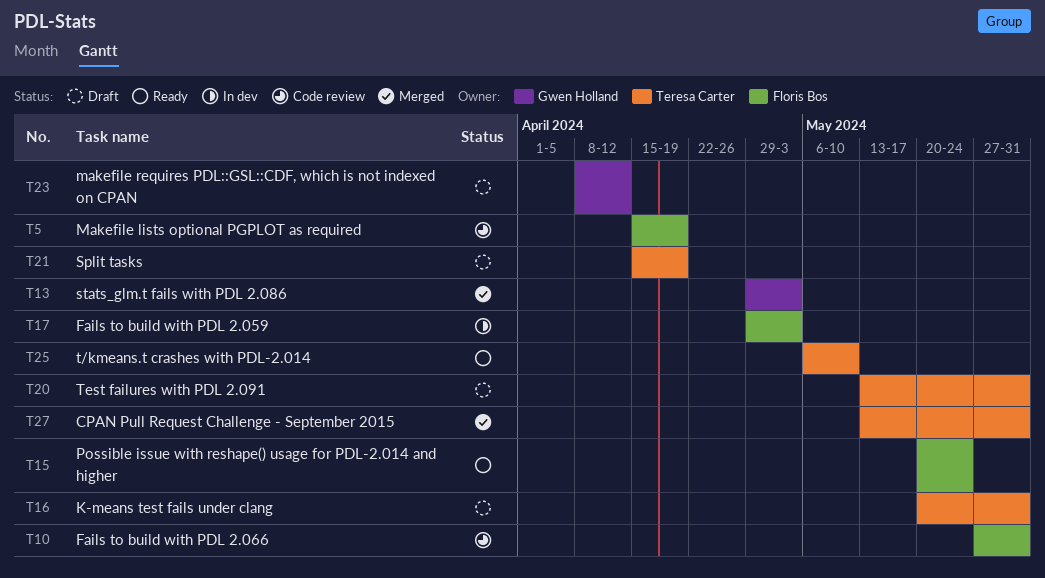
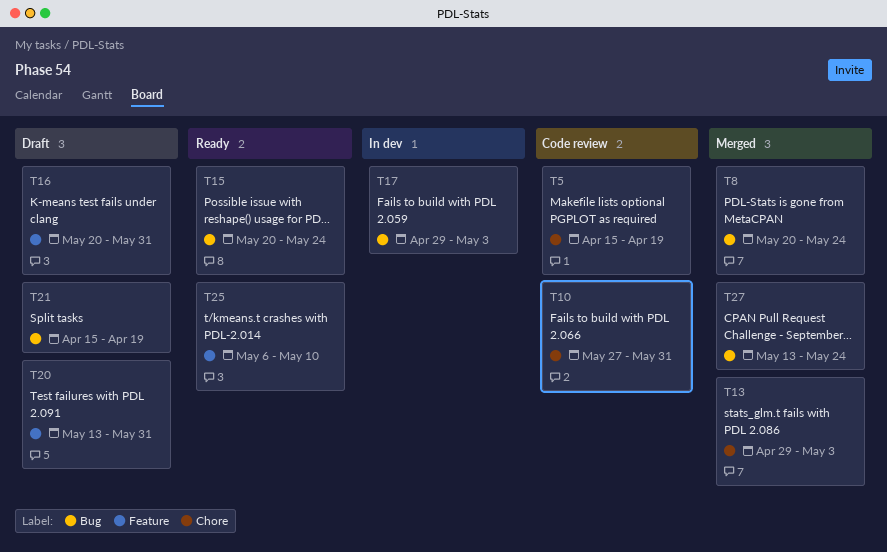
T8: none -> present
T23: present -> none
T27, due: May 31 -> May 24

